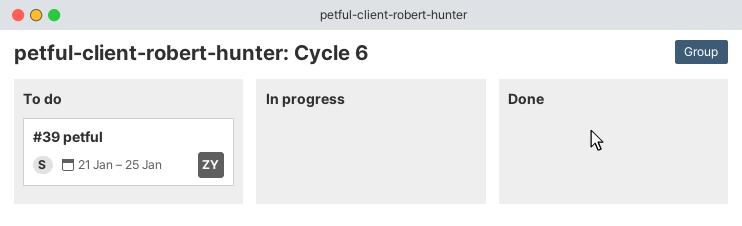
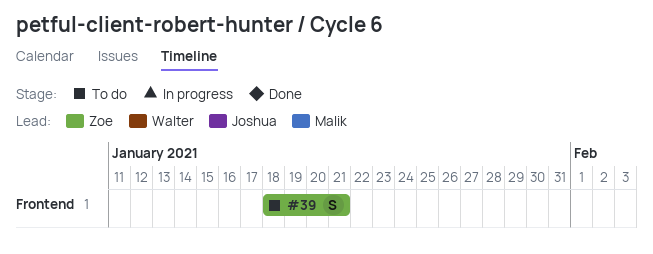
#39, start: Jan 21 -> Jan 18
#39, due: Jan 25 -> Jan 21

